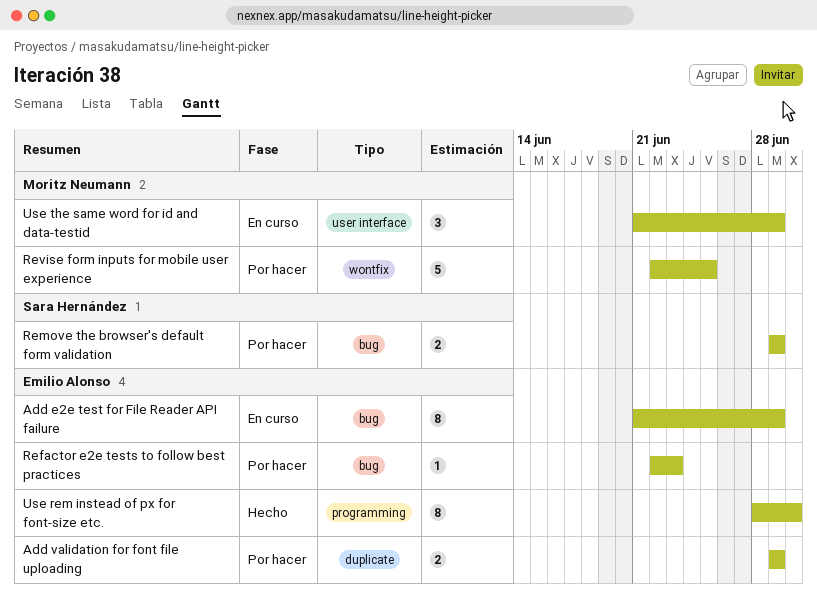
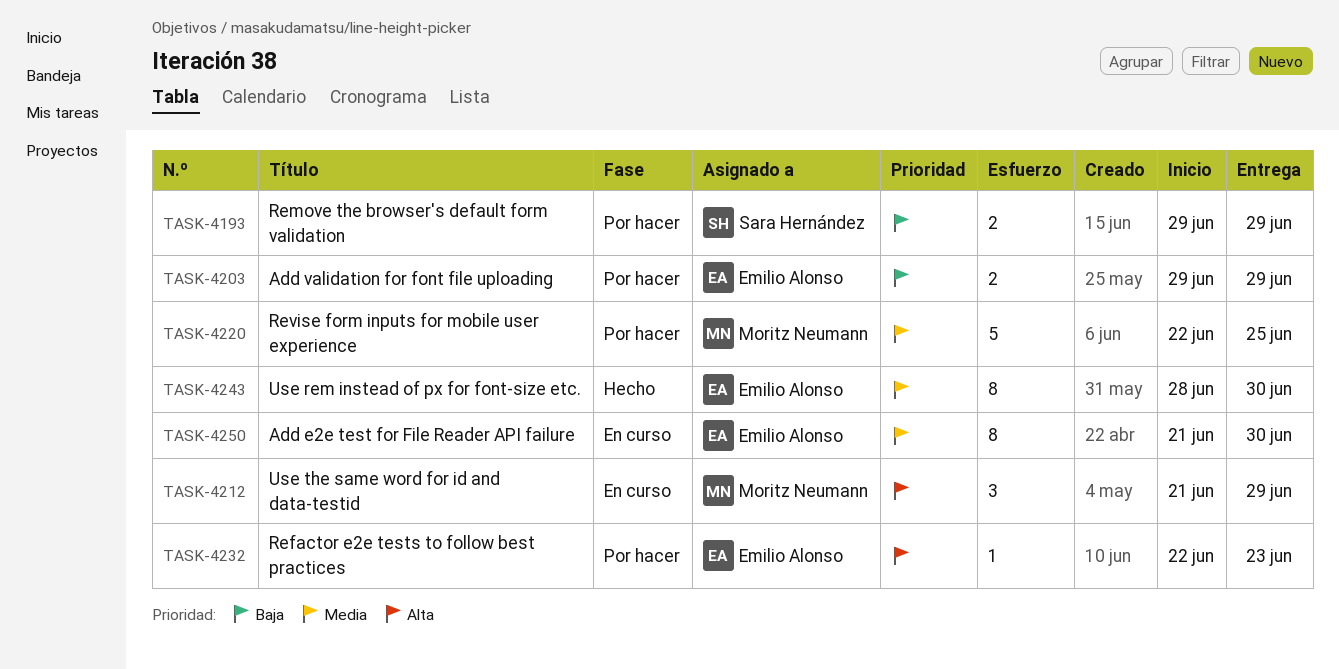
Add e2e test for File Reader API failure, due: Jun 29 -> Jun 30

